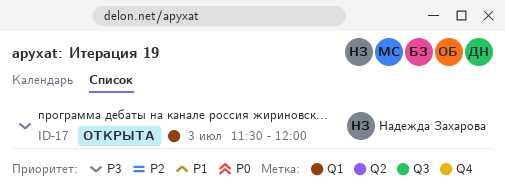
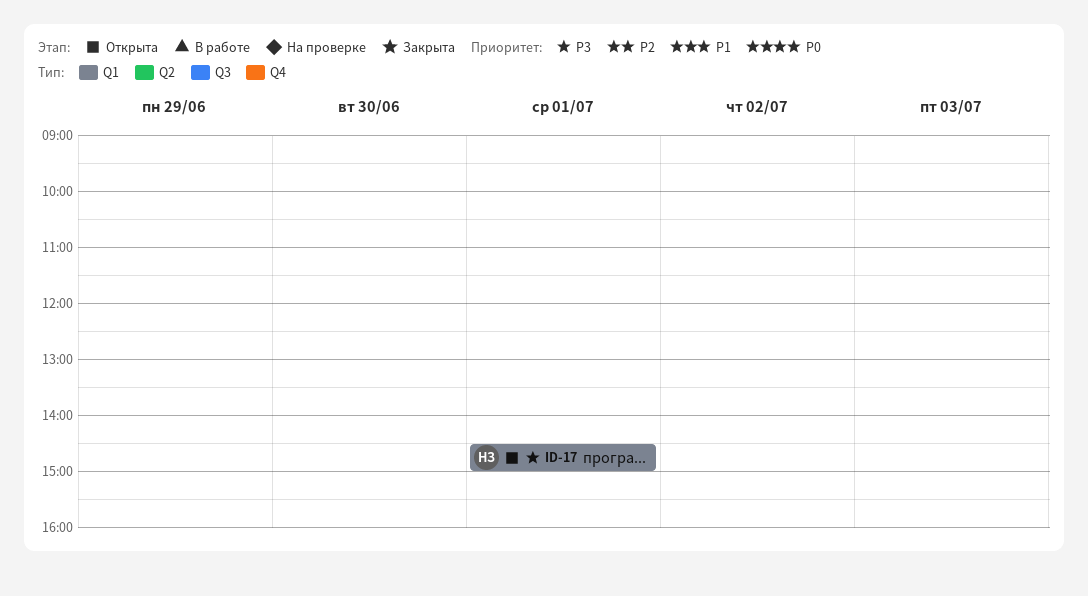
ID-17, day: Jul 3 -> Jul 1
ID-17, begins: 11:30 -> 14:30
ID-17, ends: 12:00 -> 15:00

